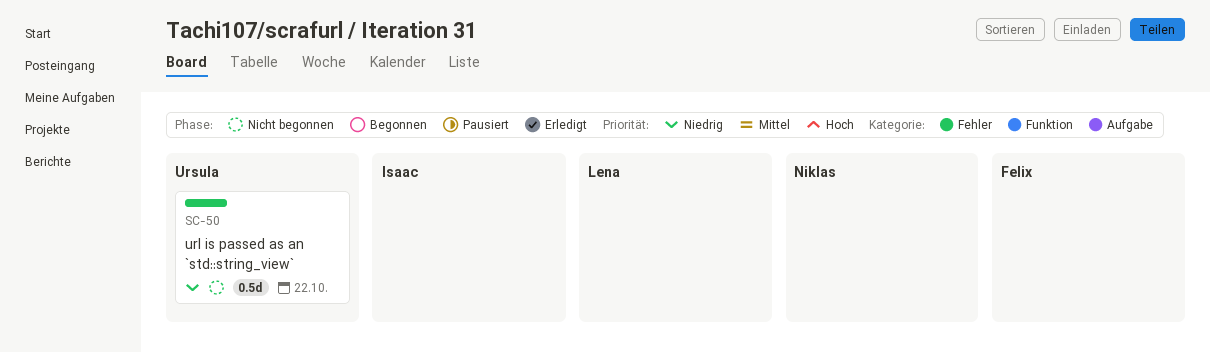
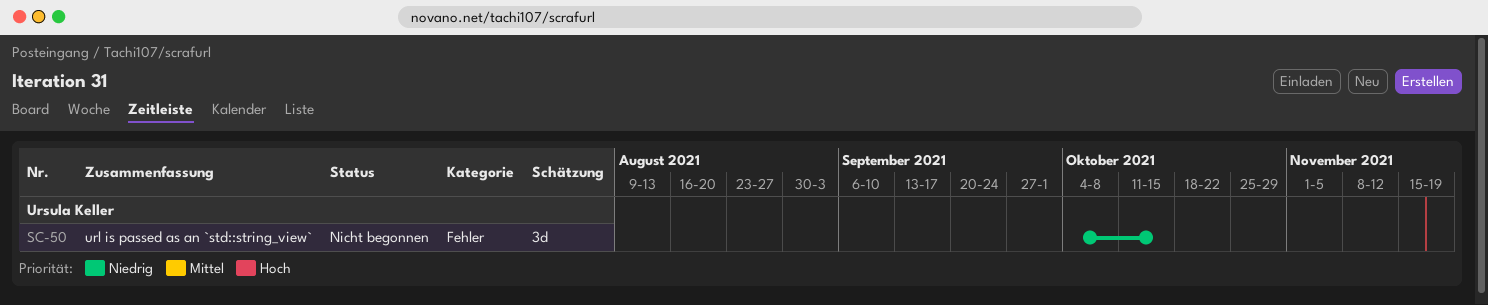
SC-50, estimate: 0.5d -> 3d
SC-50, due: Oct 22 -> Oct 15

